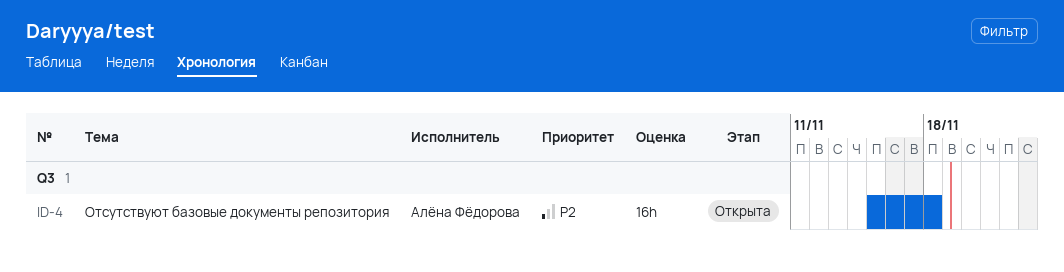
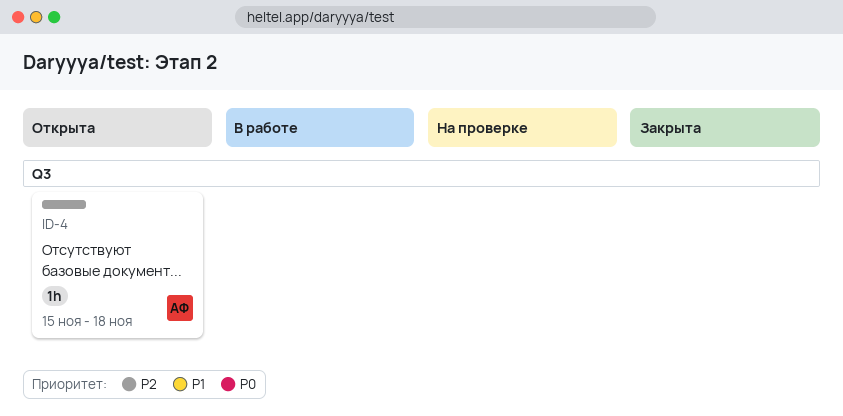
ID-4, estimate: 16h -> 1h

